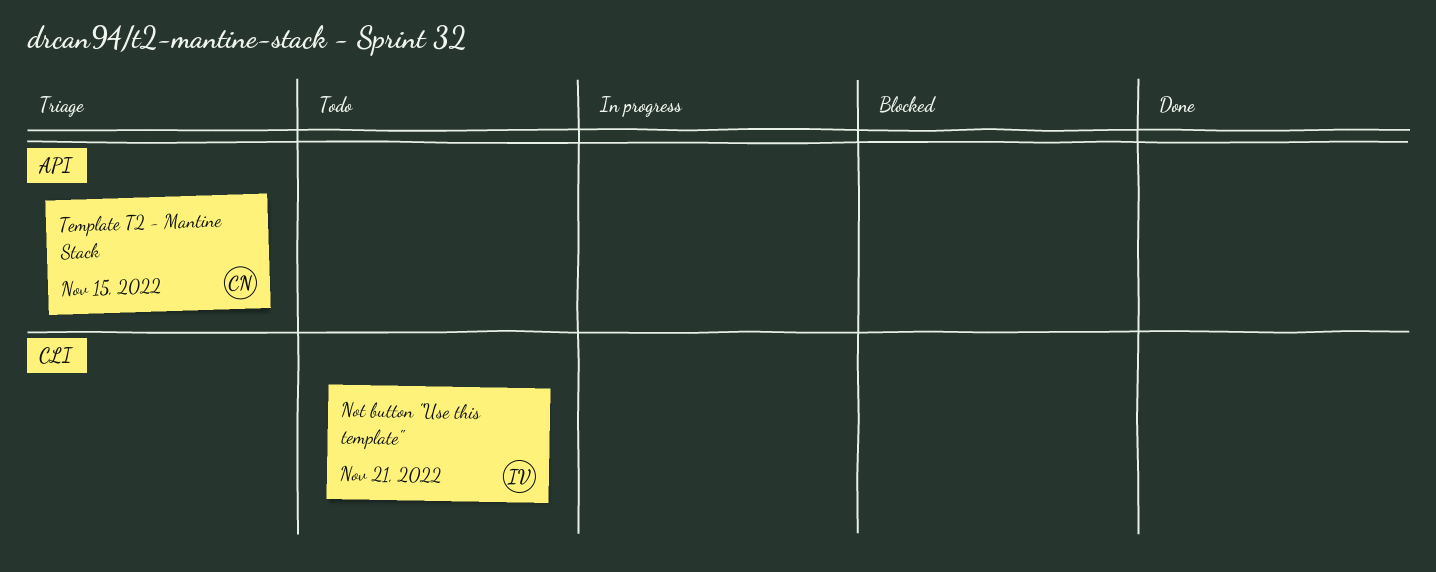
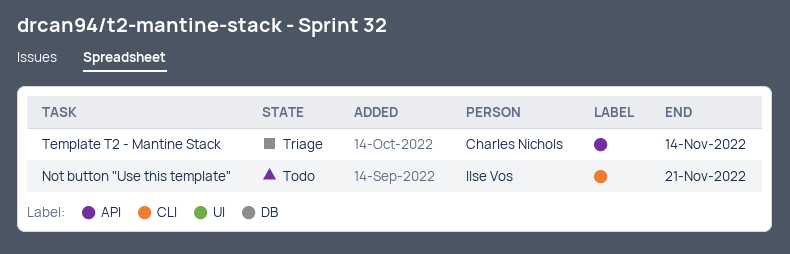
Template T2 - Mantine Stack, due: Nov 15 -> Nov 14

